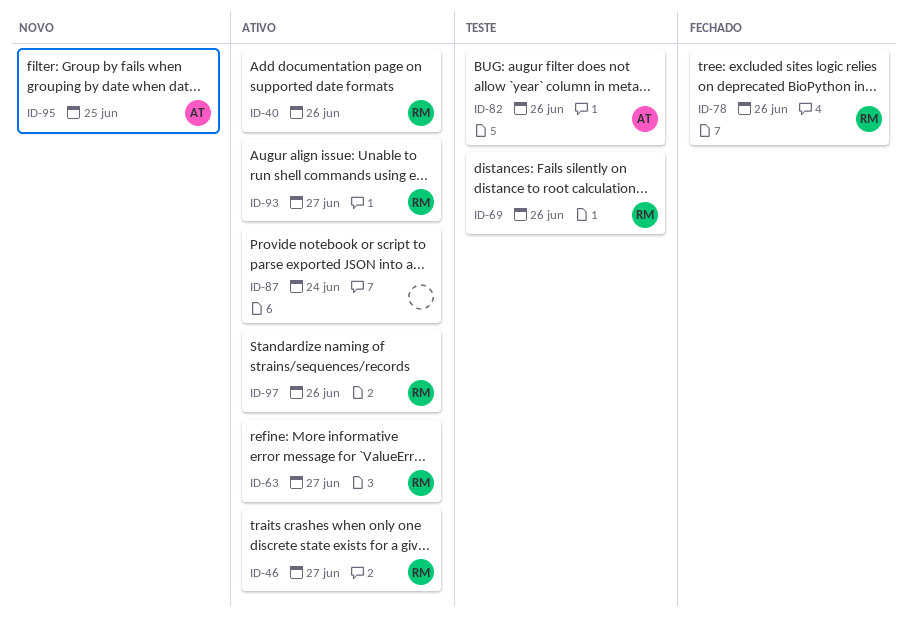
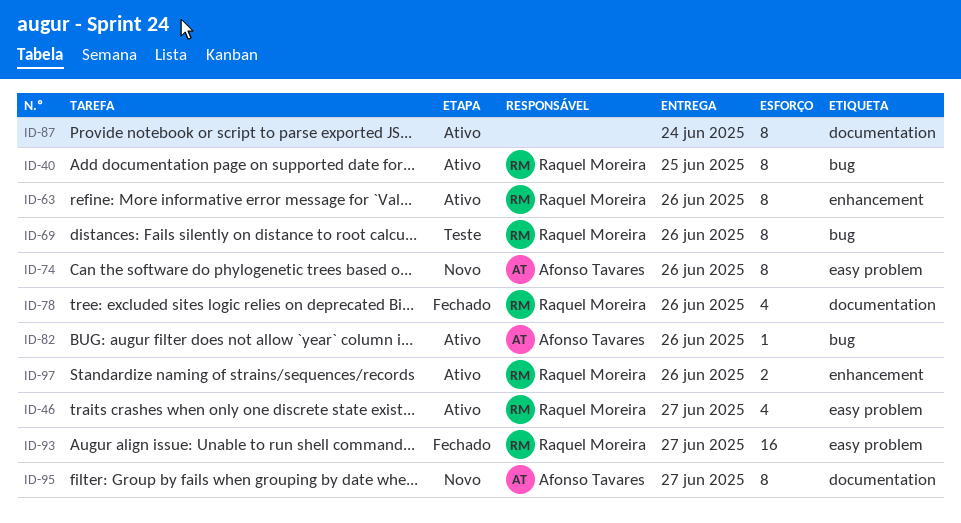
ID-40, due: Jun 26 -> Jun 25
ID-63, due: Jun 27 -> Jun 26
ID-74: none -> present
ID-82, status: Teste -> Ativo
ID-93, status: Ativo -> Fechado
ID-95, due: Jun 25 -> Jun 27

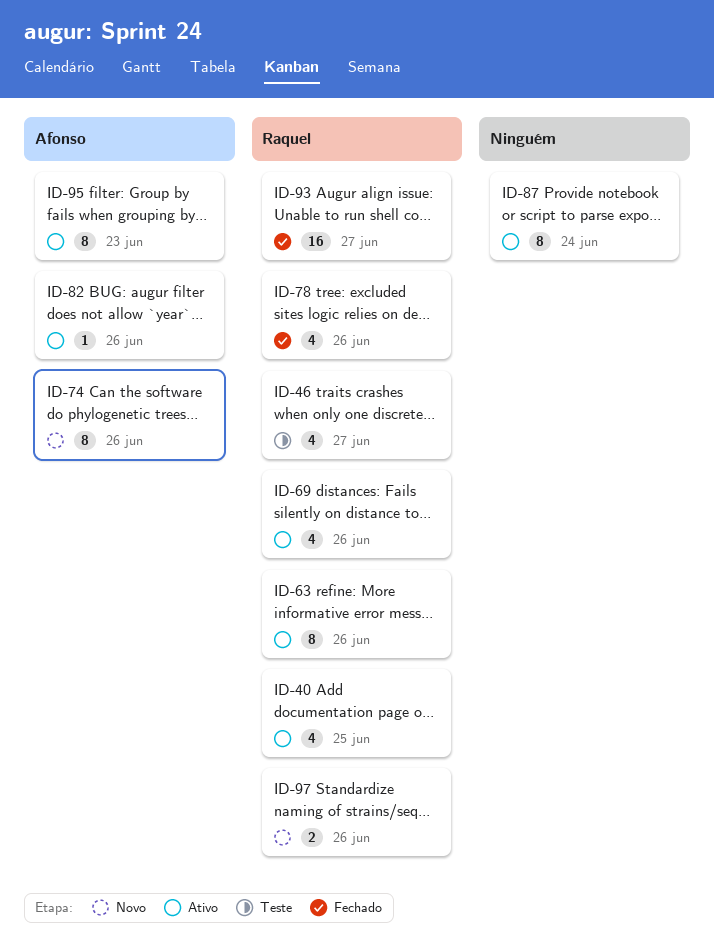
ID-40, estimate: 8 -> 4
ID-46, status: Ativo -> Teste
ID-69, status: Teste -> Ativo
ID-69, estimate: 8 -> 4
ID-95, status: Novo -> Ativo
ID-95, due: Jun 27 -> Jun 23
ID-97, status: Ativo -> Novo

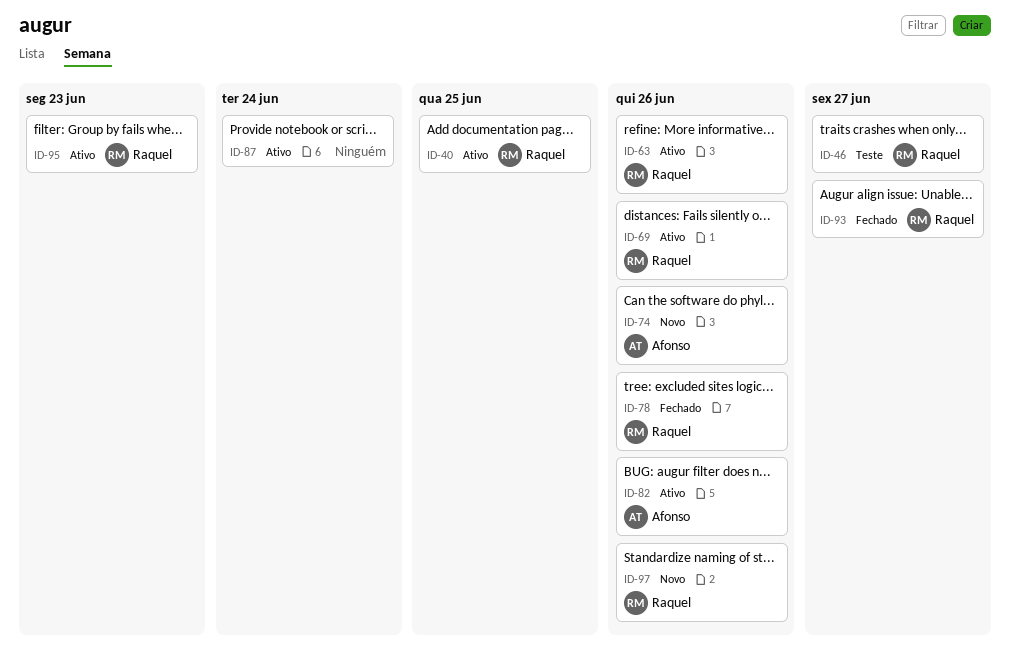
ID-95, owner: Afonso -> Raquel

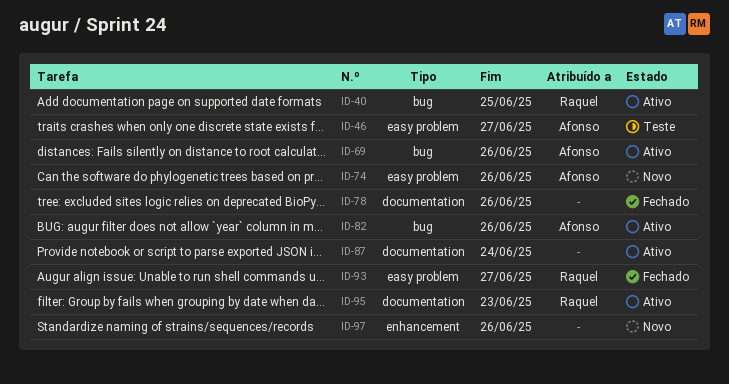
ID-46, owner: Raquel -> Afonso
ID-63: present -> none
ID-69, owner: Raquel -> Afonso
ID-78, owner: Raquel -> none
ID-97, owner: Raquel -> none

